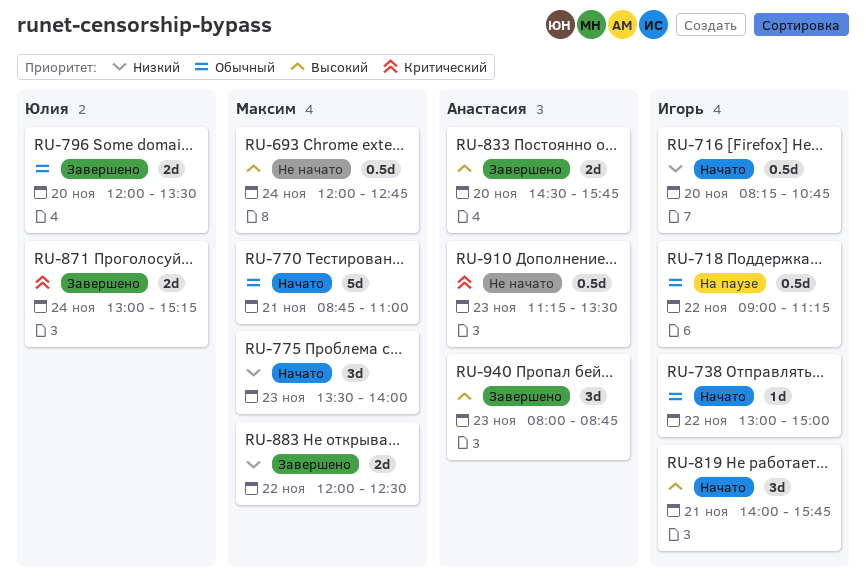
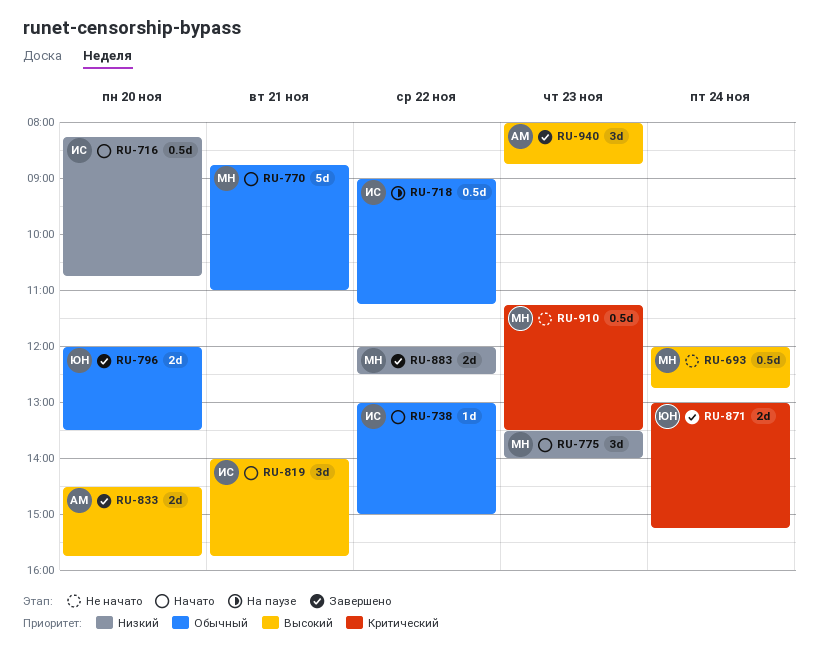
RU-910, owner: Анастасия -> Максим

